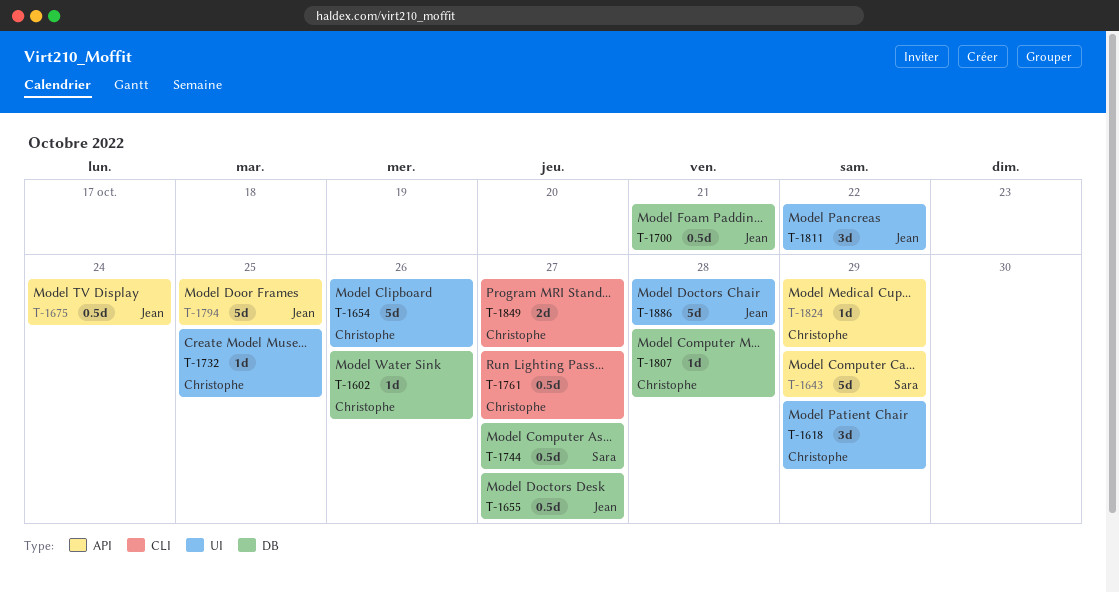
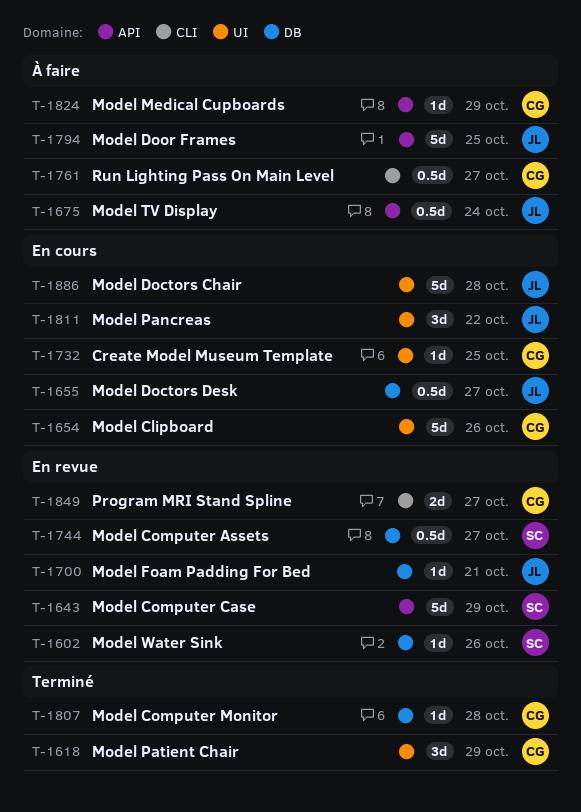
T-1602, owner: Christophe -> Sara
T-1700, estimate: 0.5d -> 1d

